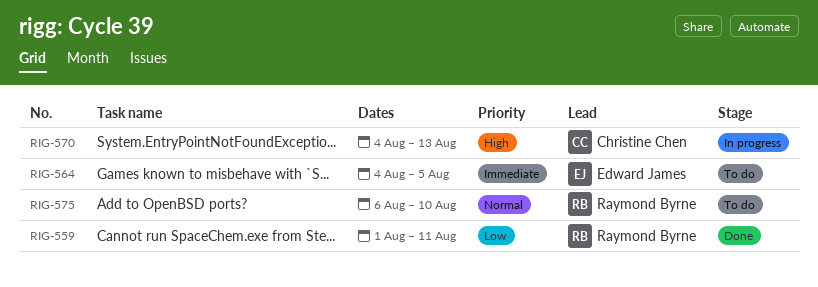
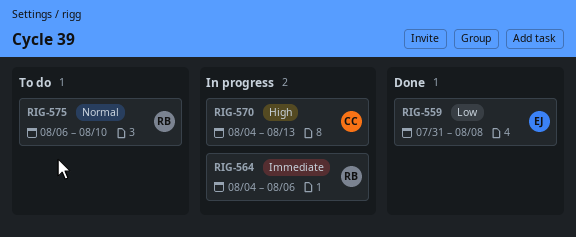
RIG-559, owner: Raymond Byrne -> Edward James
RIG-559, start: Aug 1 -> Jul 31
RIG-559, due: Aug 11 -> Aug 8
RIG-564, status: To do -> In progress
RIG-564, owner: Edward James -> Raymond Byrne
RIG-564, due: Aug 5 -> Aug 6

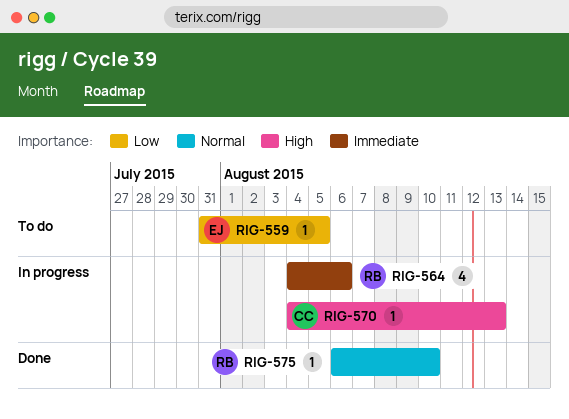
RIG-559, status: Done -> To do
RIG-559, due: Aug 8 -> Aug 5
RIG-575, status: To do -> Done

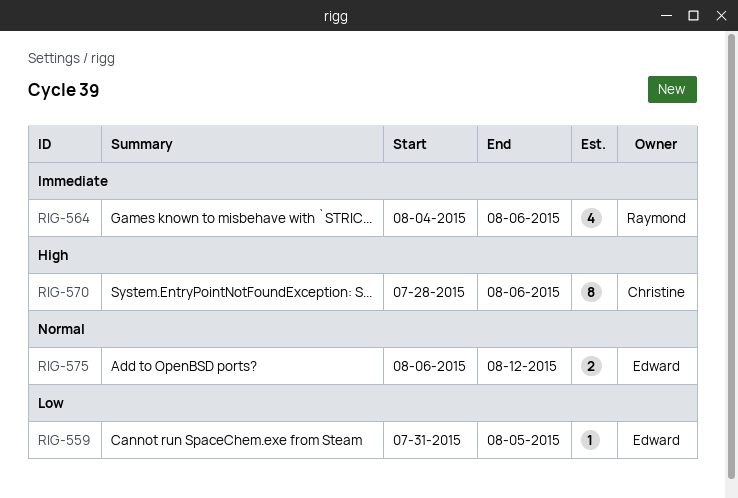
RIG-570, estimate: 1 -> 8
RIG-570, start: Aug 4 -> Jul 28
RIG-570, due: Aug 13 -> Aug 6
RIG-575, owner: Raymond -> Edward
RIG-575, estimate: 1 -> 2
RIG-575, due: Aug 10 -> Aug 12

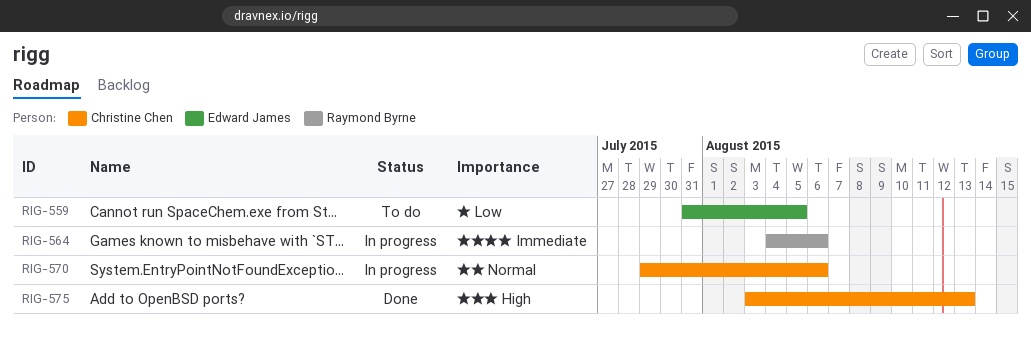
RIG-570, priority: High -> Normal
RIG-570, start: Jul 28 -> Jul 29
RIG-575, owner: Edward James -> Christine Chen
RIG-575, priority: Normal -> High
RIG-575, start: Aug 6 -> Aug 3
RIG-575, due: Aug 12 -> Aug 13

